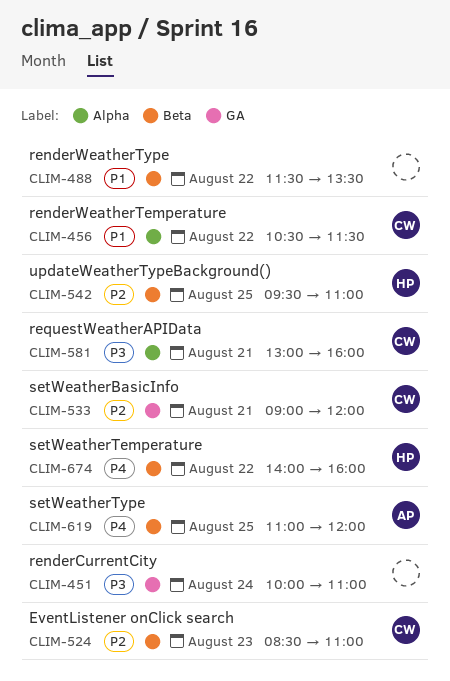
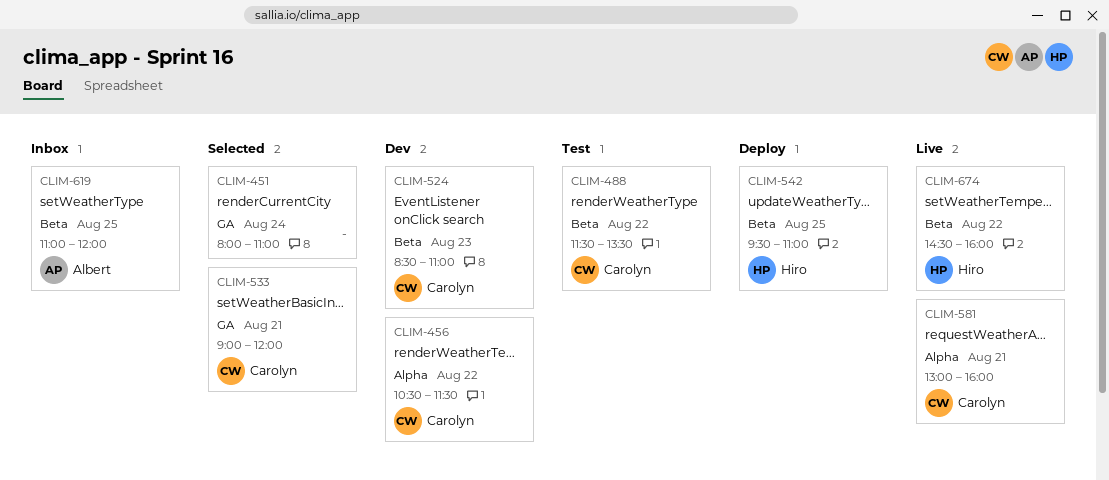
CLIM-451, begins: 10:00 -> 08:00
CLIM-488, owner: none -> Carolyn
CLIM-674, begins: 14:00 -> 14:30

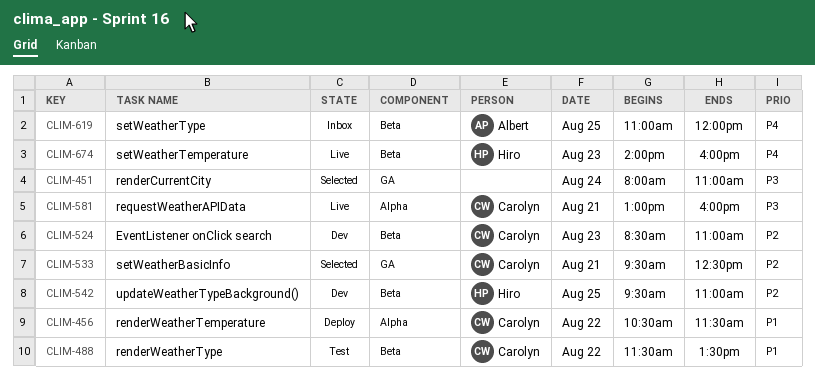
CLIM-456, status: Dev -> Deploy
CLIM-533, begins: 09:00 -> 09:30
CLIM-533, ends: 12:00 -> 12:30
CLIM-542, status: Deploy -> Dev
CLIM-674, day: Aug 22 -> Aug 23
CLIM-674, begins: 14:30 -> 14:00

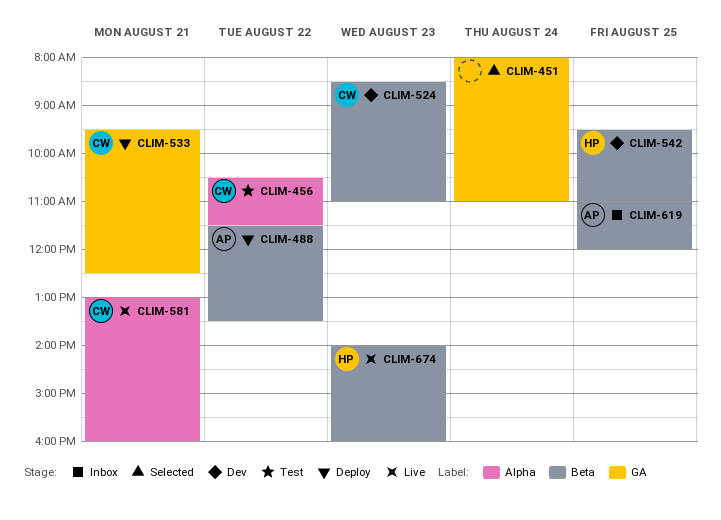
CLIM-456, status: Deploy -> Test
CLIM-488, status: Test -> Deploy
CLIM-488, owner: Carolyn -> Albert
CLIM-533, status: Selected -> Deploy

